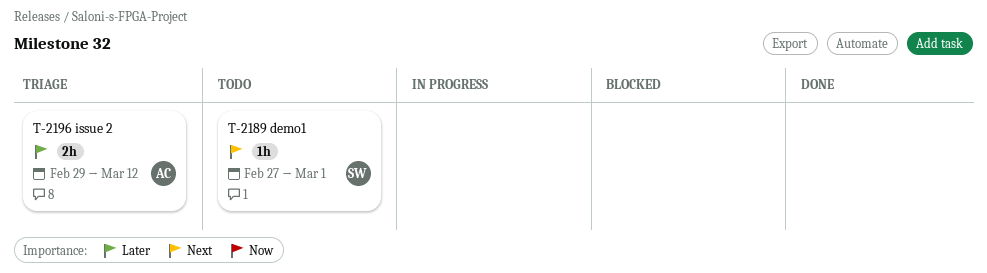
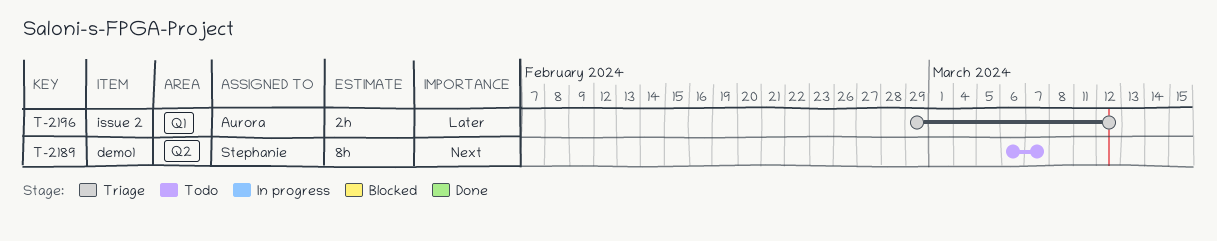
T-2189, estimate: 1h -> 8h
T-2189, start: Feb 27 -> Mar 6
T-2189, due: Mar 1 -> Mar 7

